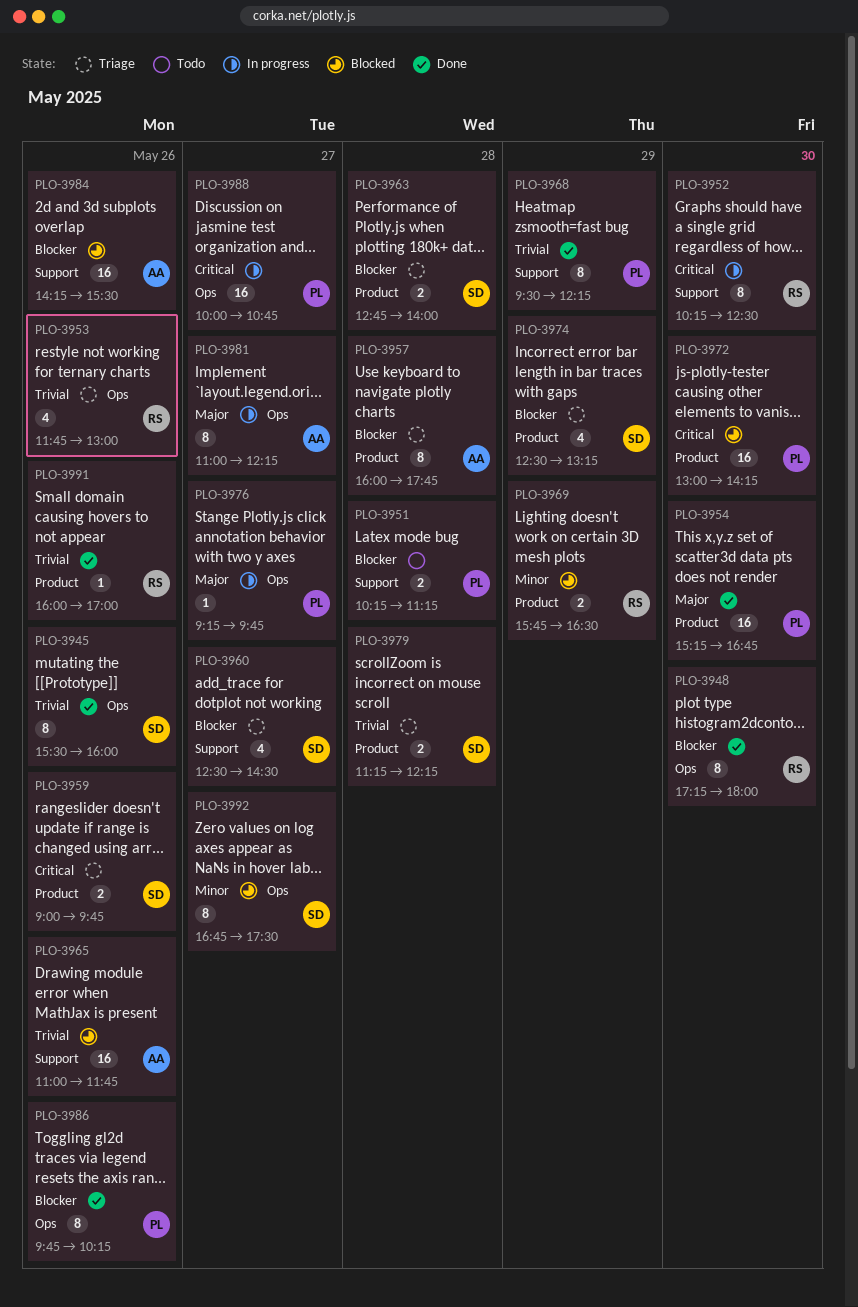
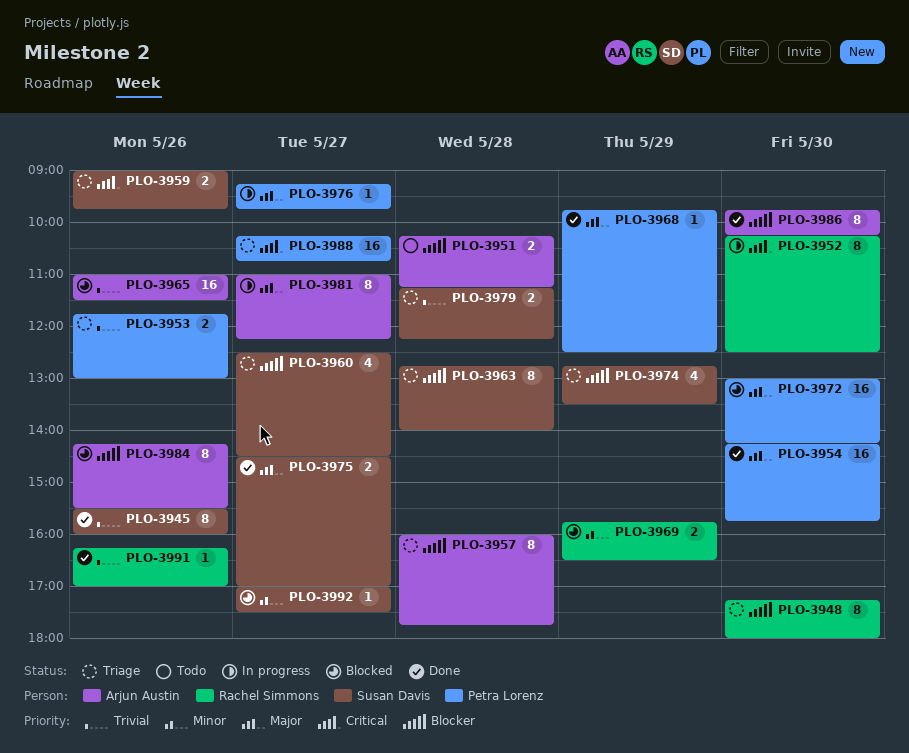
PLO-3948, status: Done -> Triage
PLO-3951, owner: Petra Lorenz -> Arjun Austin
PLO-3953, owner: Rachel Simmons -> Petra Lorenz
PLO-3953, estimate: 4 -> 2
PLO-3954, begins: 15:15 -> 14:15
PLO-3954, ends: 16:45 -> 15:45
PLO-3963, estimate: 2 -> 8
PLO-3965, ends: 11:45 -> 11:30
PLO-3968, priority: Trivial -> Major
PLO-3968, estimate: 8 -> 1
PLO-3968, begins: 09:30 -> 09:45
PLO-3968, ends: 12:15 -> 12:30
PLO-3972, priority: Critical -> Major
PLO-3974, begins: 12:30 -> 12:45
PLO-3974, ends: 13:15 -> 13:30
PLO-3975: none -> present
PLO-3984, estimate: 16 -> 8
PLO-3986, owner: Petra Lorenz -> Arjun Austin
PLO-3986, day: May 26 -> May 30
PLO-3988, status: In progress -> Triage
PLO-3988, begins: 10:00 -> 10:15
PLO-3991, begins: 16:00 -> 16:15
PLO-3992, estimate: 8 -> 1
PLO-3992, begins: 16:45 -> 17:00

